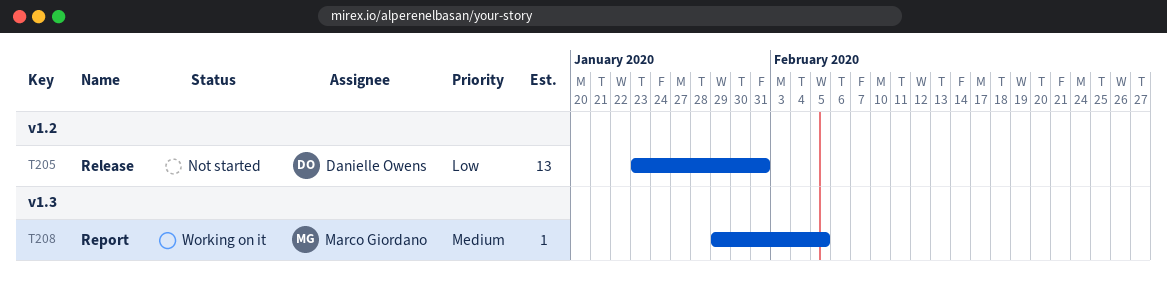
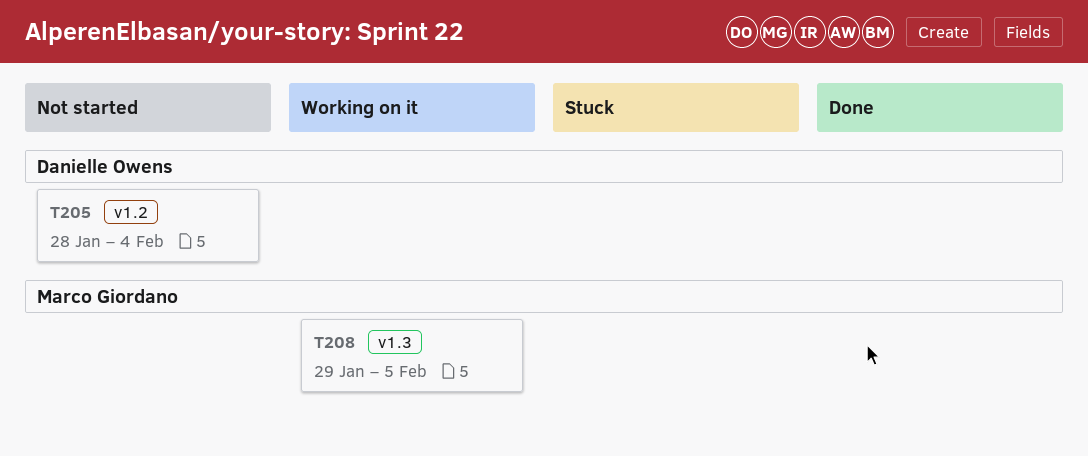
T205, start: Jan 23 -> Jan 28
T205, due: Jan 31 -> Feb 4

